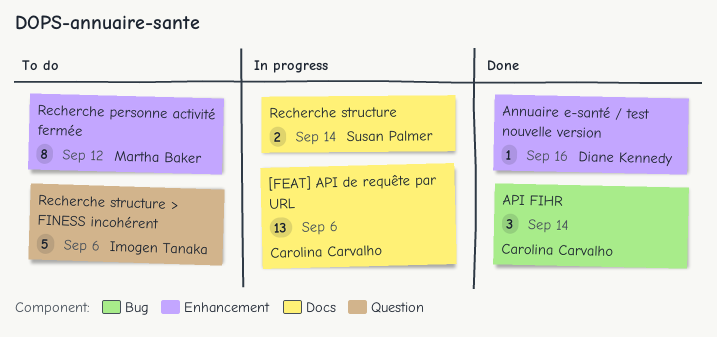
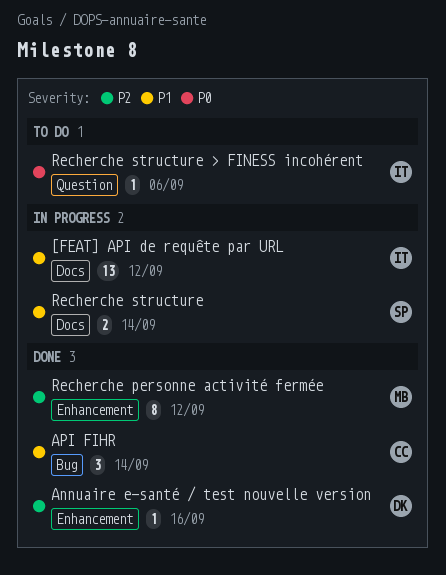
[FEAT] API de requête par URL, owner: Carolina Carvalho -> Imogen Tanaka
[FEAT] API de requête par URL, due: Sep 6 -> Sep 12
Recherche personne activité fermée, status: To do -> Done
Recherche structure > FINESS incohérent, estimate: 5 -> 1

